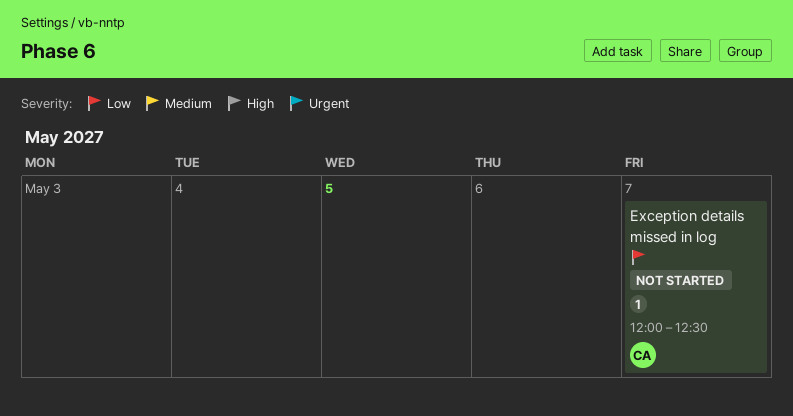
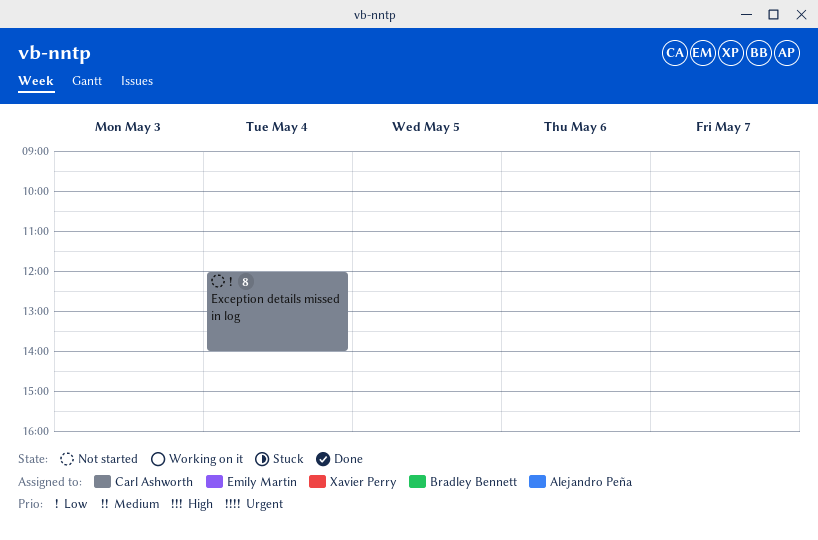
Exception details missed in log, estimate: 1 -> 8
Exception details missed in log, day: May 7 -> May 4
Exception details missed in log, ends: 12:30 -> 14:00

